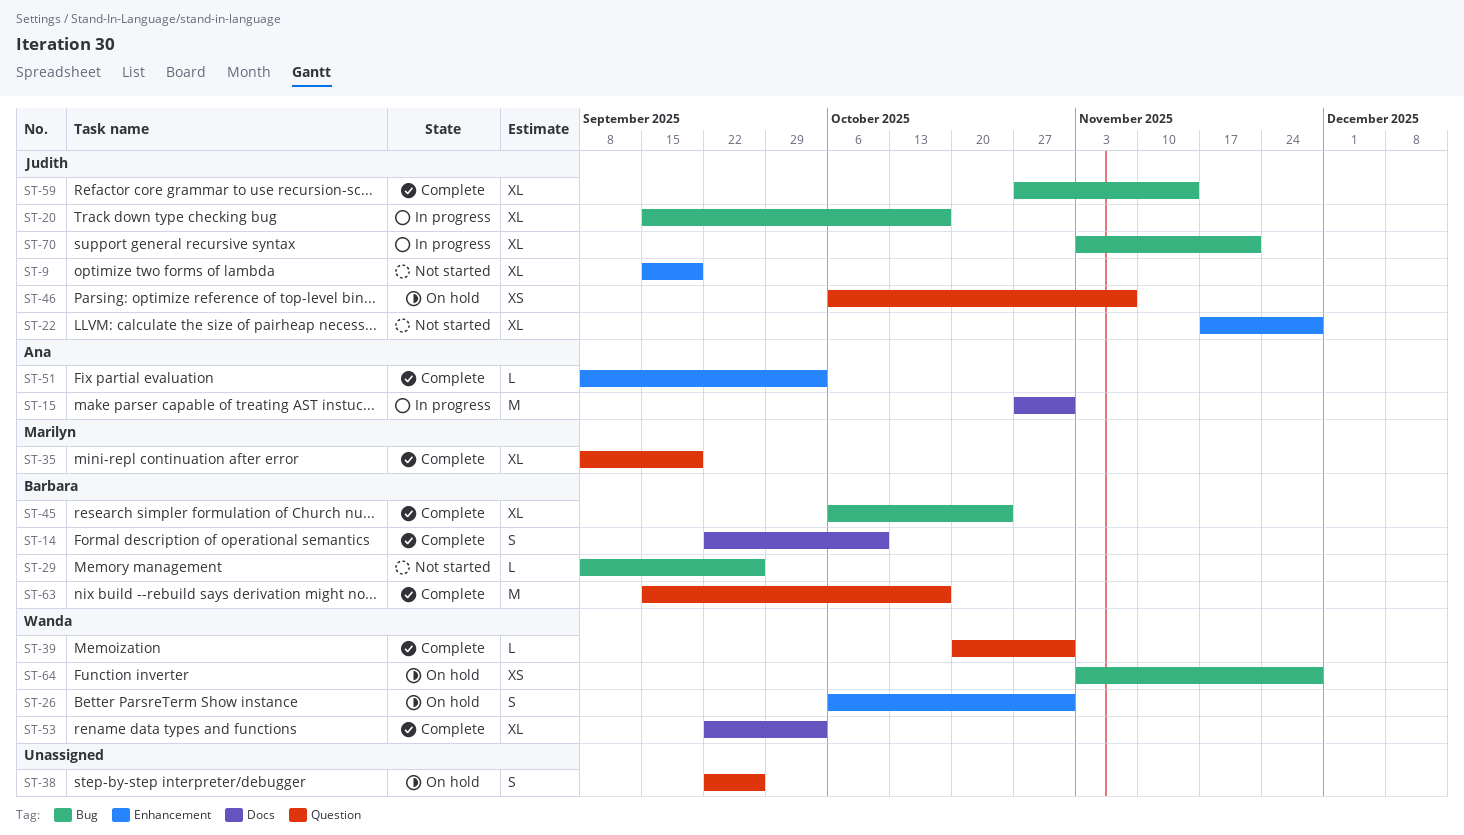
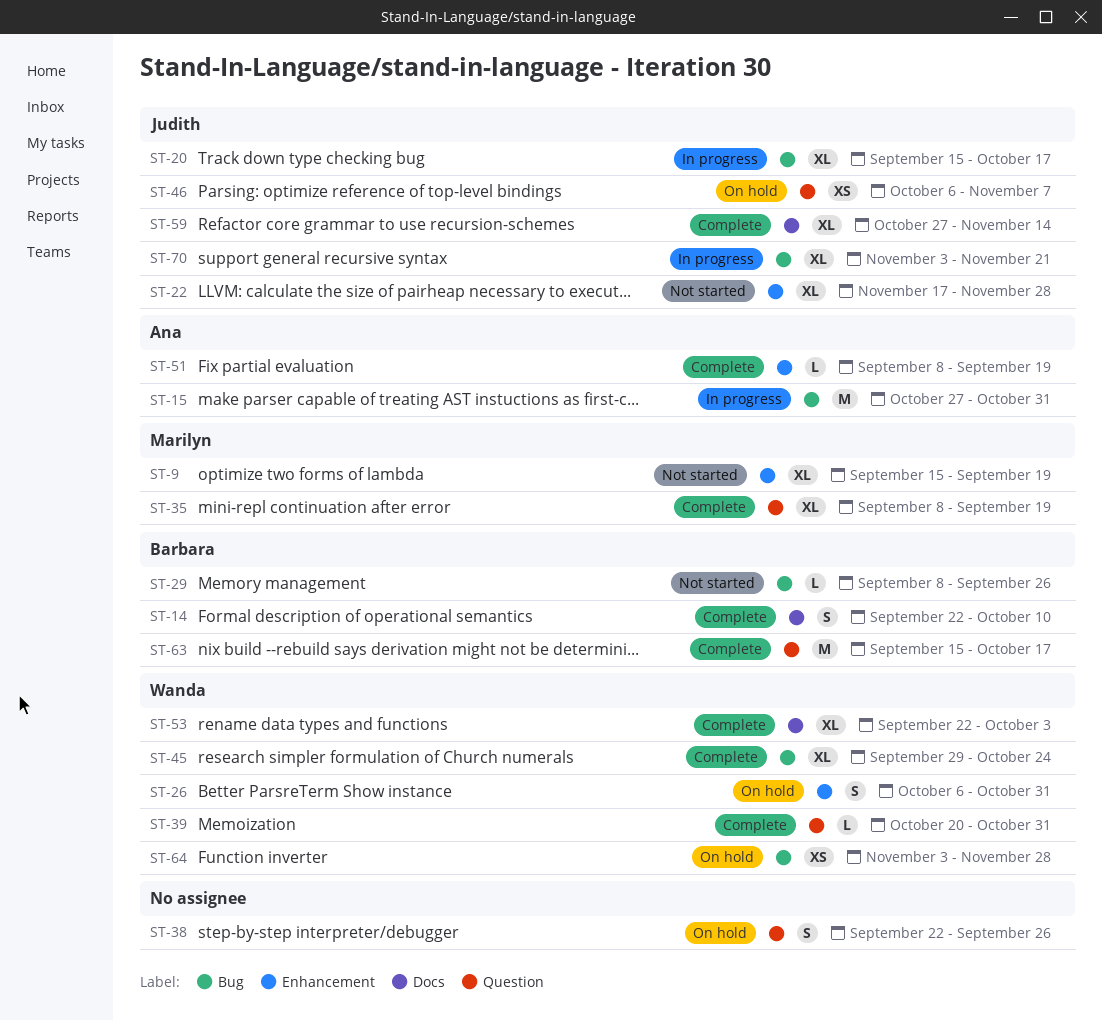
ST-9, owner: Judith -> Marilyn
ST-15, label: Docs -> Bug
ST-45, owner: Barbara -> Wanda
ST-45, start: Oct 6 -> Sep 29
ST-51, due: Oct 3 -> Sep 19
ST-59, label: Bug -> Docs

